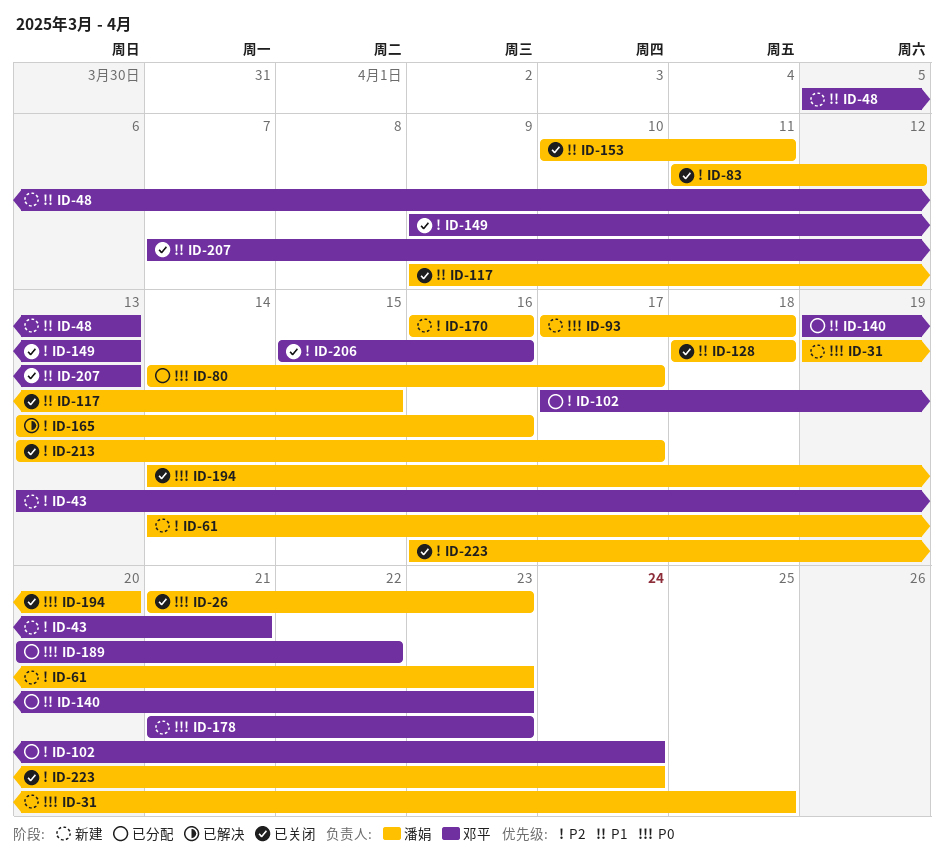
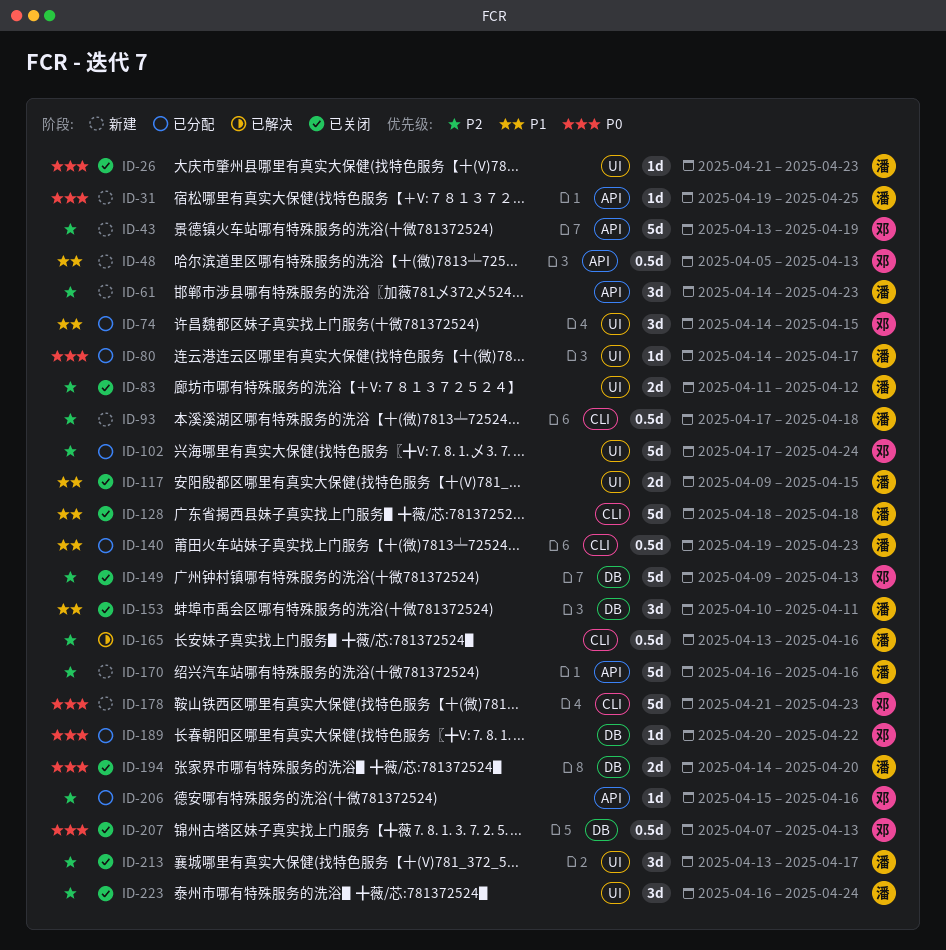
ID-43, due: Apr 21 -> Apr 19
ID-74: none -> present
ID-93, priority: P0 -> P2
ID-140, owner: 邓平 -> 潘娟
ID-206, status: 已关闭 -> 已分配
ID-207, priority: P1 -> P0

